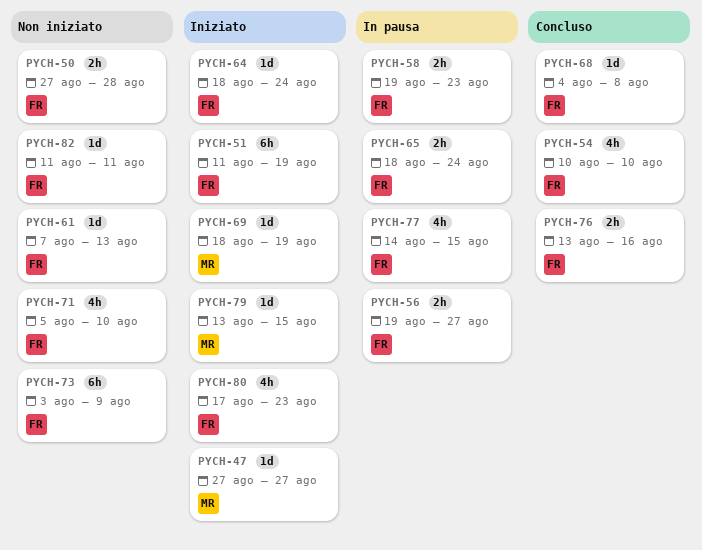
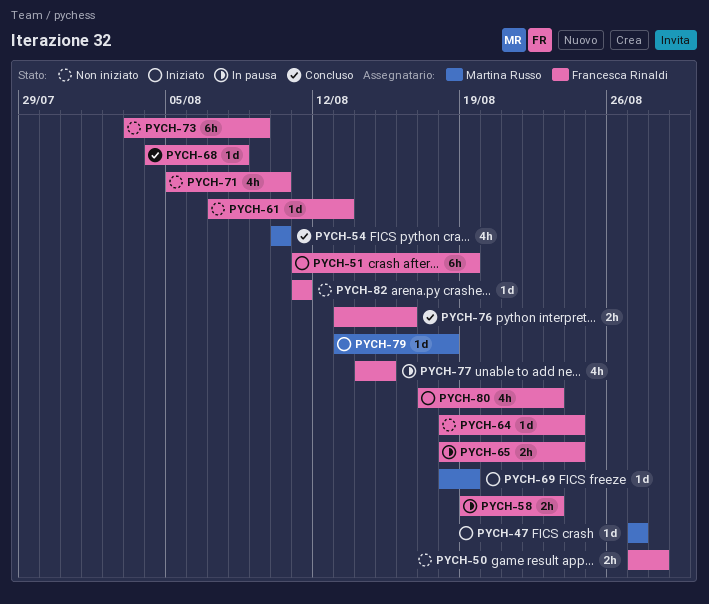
PYCH-54, owner: Francesca Rinaldi -> Martina Russo
PYCH-56: present -> none
PYCH-64, status: Iniziato -> Non iniziato
PYCH-79, due: Aug 15 -> Aug 18

